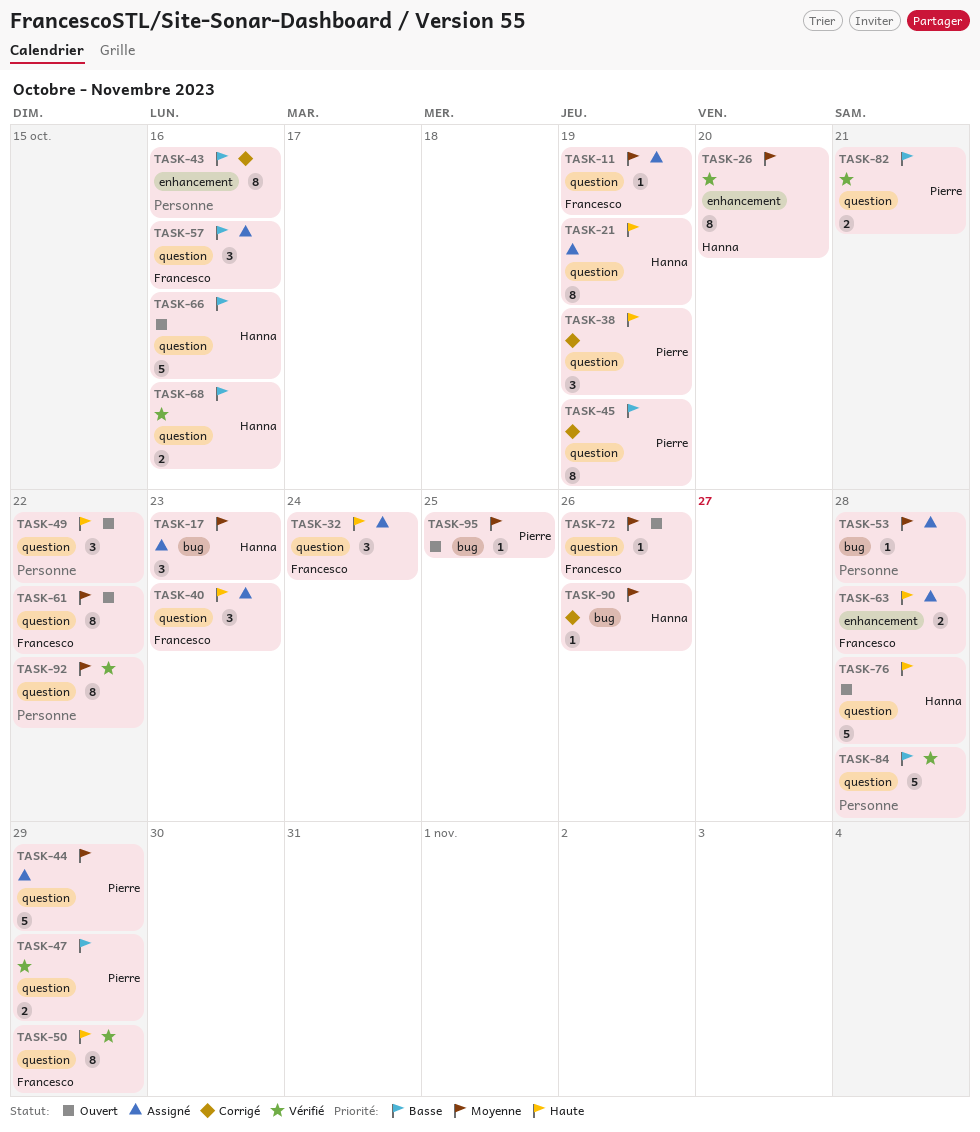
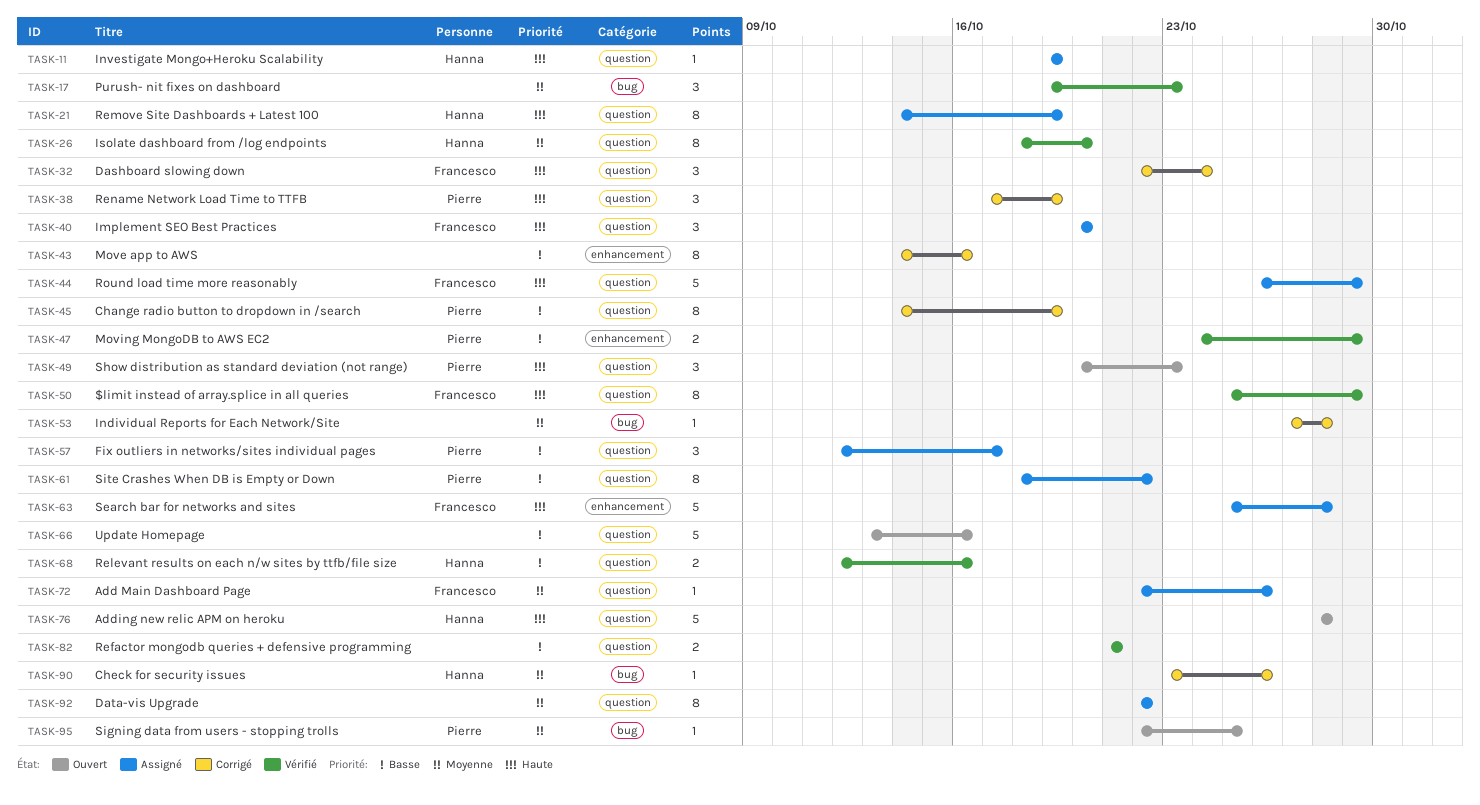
TASK-11, owner: Francesco -> Hanna
TASK-11, priority: Moyenne -> Haute
TASK-17, status: Assigné -> Vérifié
TASK-17, owner: Hanna -> none
TASK-26, label: enhancement -> question
TASK-32, status: Assigné -> Corrigé
TASK-40, due: Oct 23 -> Oct 20
TASK-44, owner: Pierre -> Francesco
TASK-44, priority: Moyenne -> Haute
TASK-47, label: question -> enhancement
TASK-49, owner: none -> Pierre
TASK-49, due: Oct 22 -> Oct 23
TASK-53, status: Assigné -> Corrigé
TASK-57, owner: Francesco -> Pierre
TASK-57, due: Oct 16 -> Oct 17
TASK-61, status: Ouvert -> Assigné
TASK-61, owner: Francesco -> Pierre
TASK-61, priority: Moyenne -> Basse
TASK-63, estimate: 2 -> 5
TASK-66, owner: Hanna -> none
TASK-72, status: Ouvert -> Assigné
TASK-82, owner: Pierre -> none
TASK-84: present -> none
TASK-92, status: Vérifié -> Assigné

